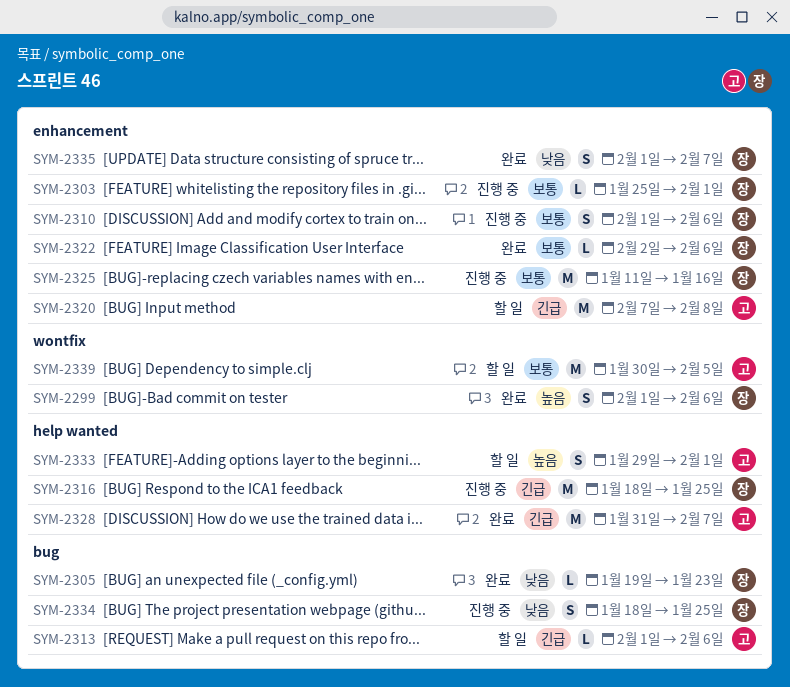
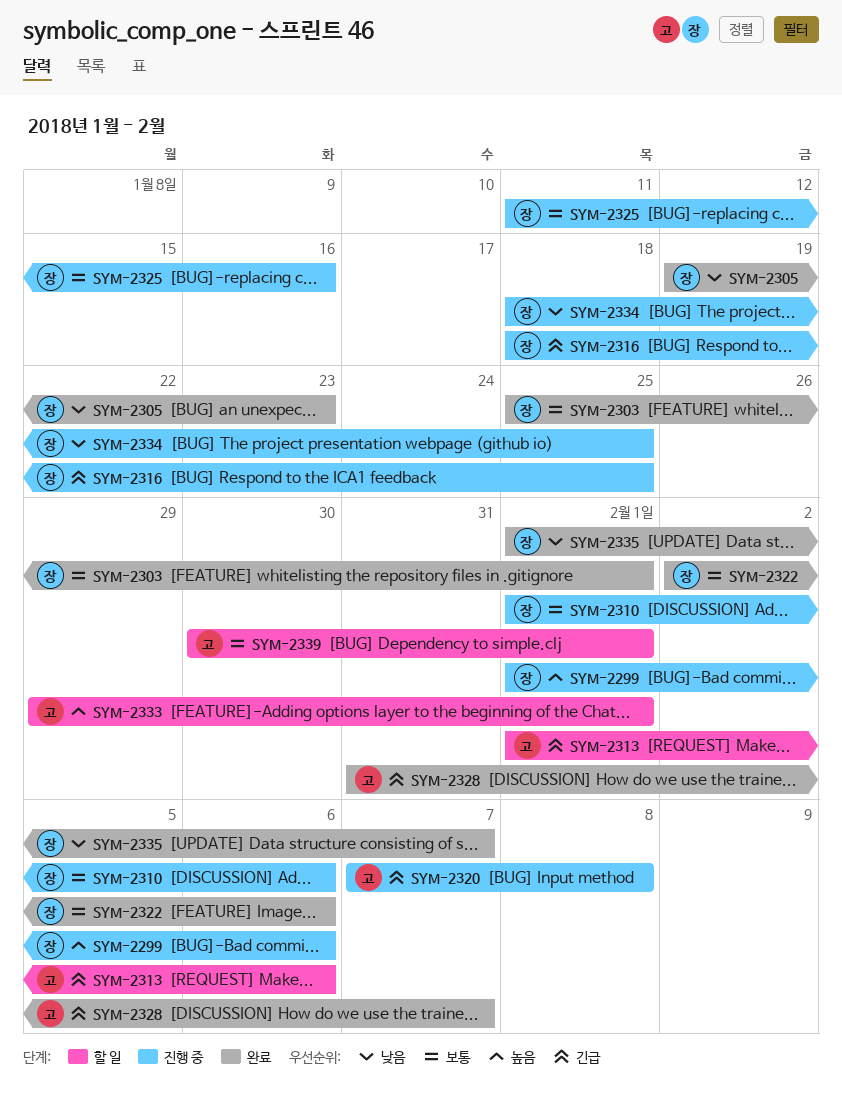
SYM-2299, status: 완료 -> 진행 중
SYM-2303, status: 진행 중 -> 완료
SYM-2320, status: 할 일 -> 진행 중
SYM-2339, due: Feb 5 -> Feb 1

